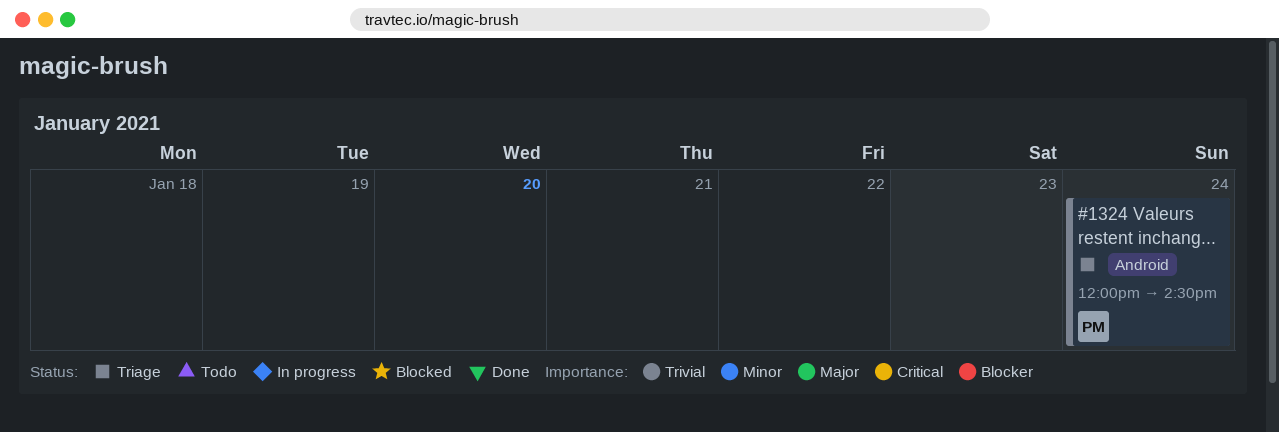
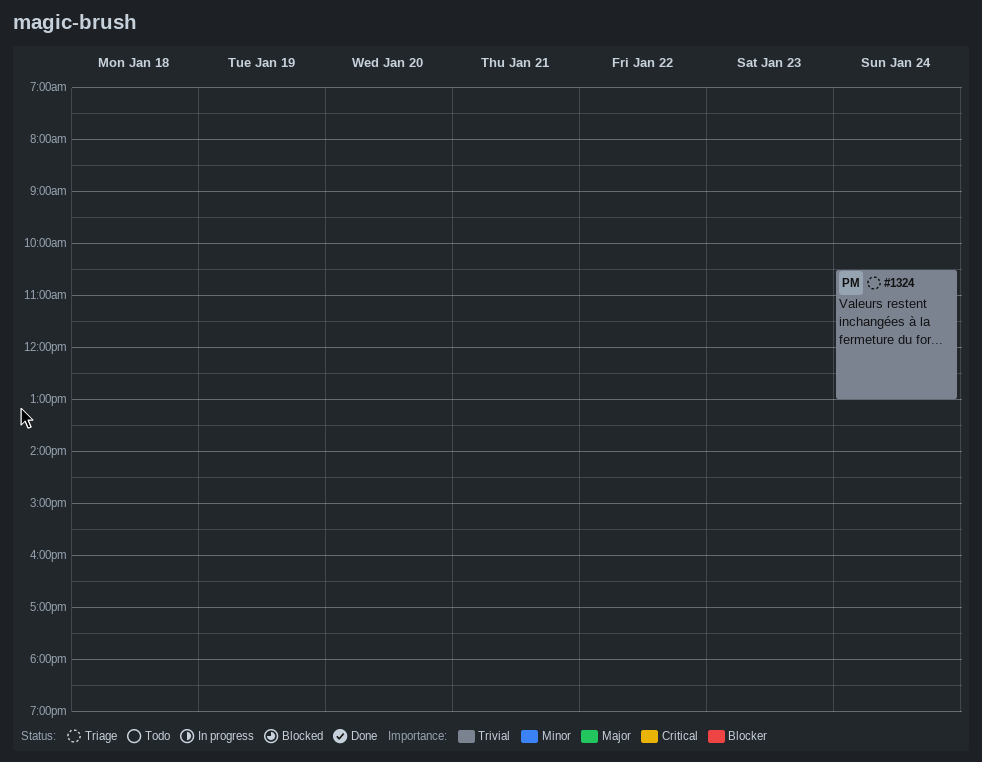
#1324, begins: 12:00 -> 10:30
#1324, ends: 14:30 -> 13:00

